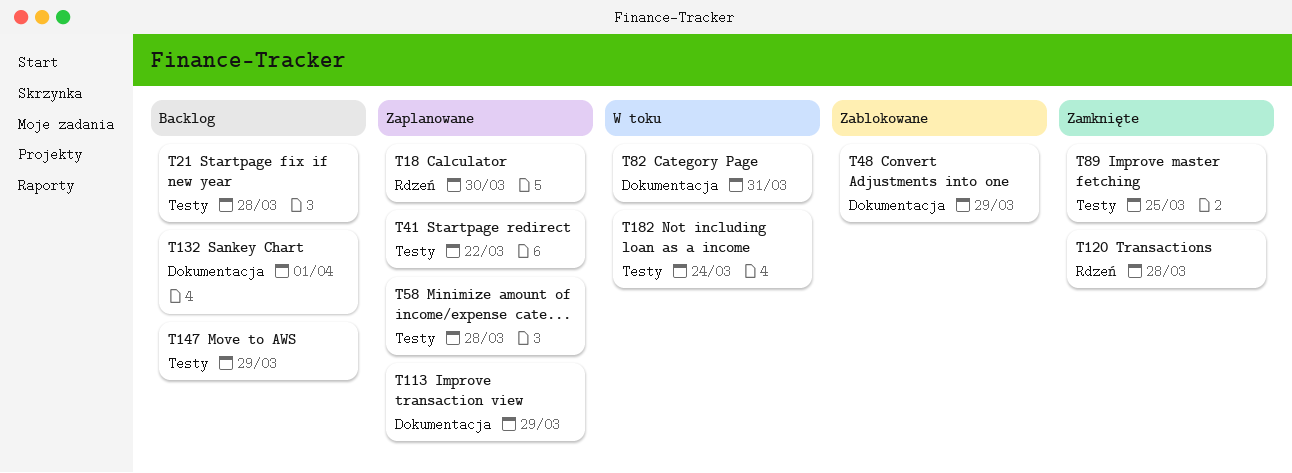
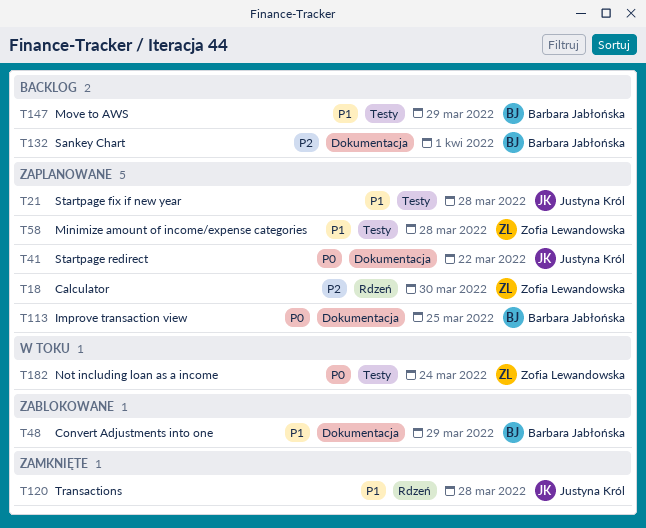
T21, status: Backlog -> Zaplanowane
T41, label: Testy -> Dokumentacja
T82: present -> none
T89: present -> none
T113, due: Mar 29 -> Mar 25

